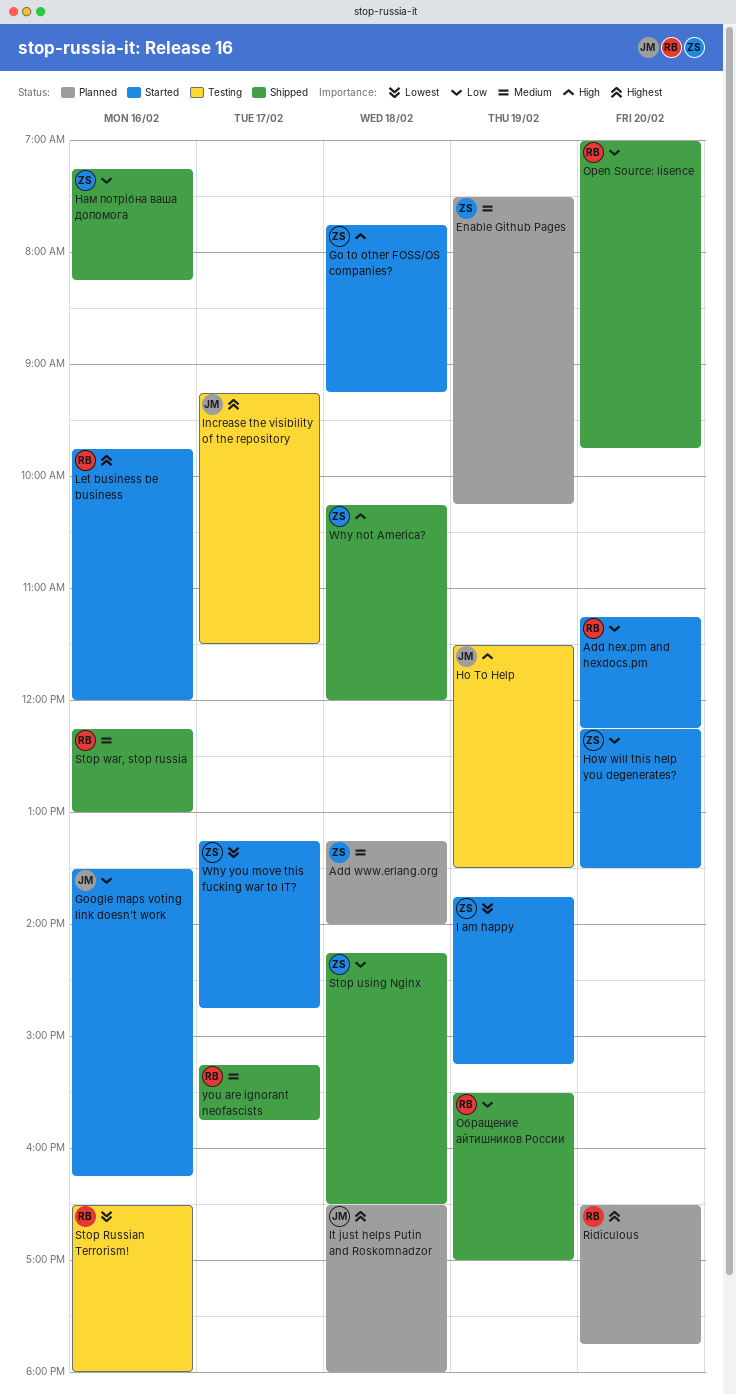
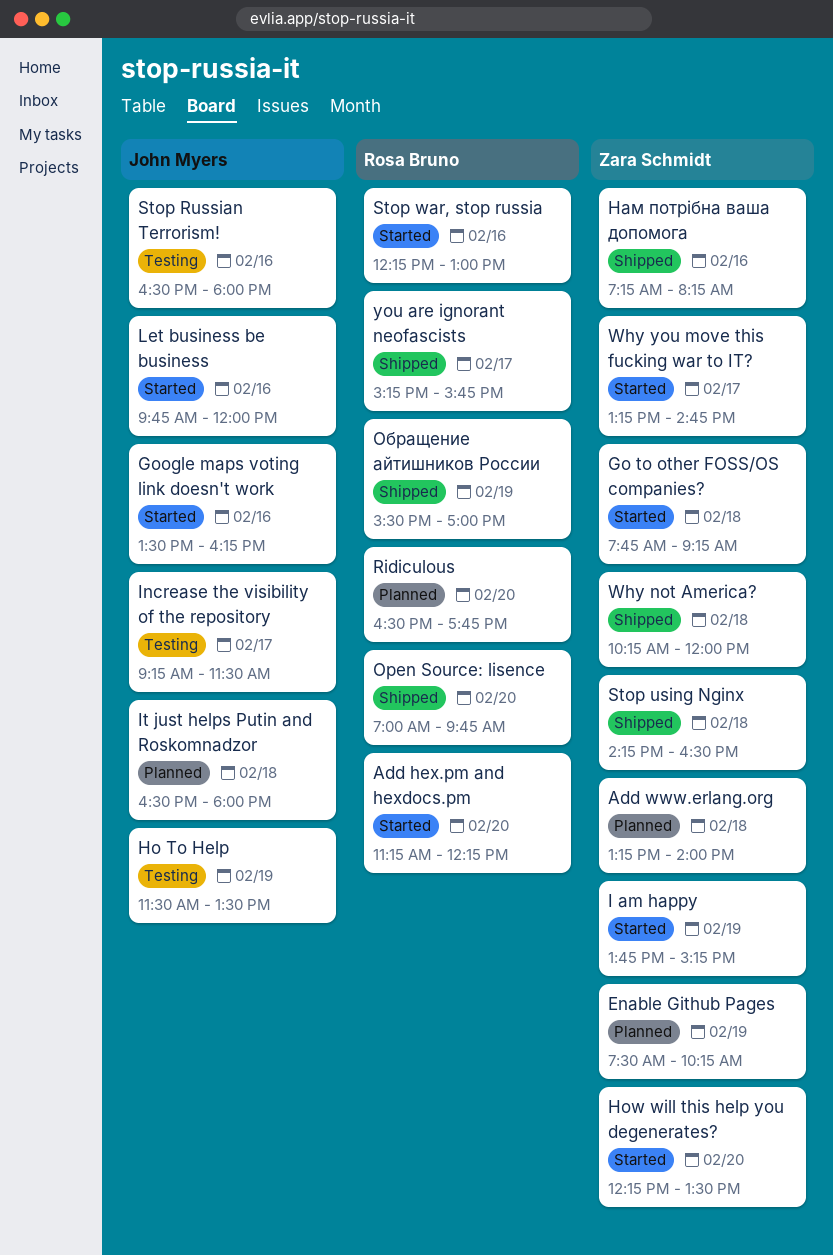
Let business be business, owner: Rosa Bruno -> John Myers
Stop Russian Terrorism!, owner: Rosa Bruno -> John Myers
Stop war, stop russia, status: Shipped -> Started

